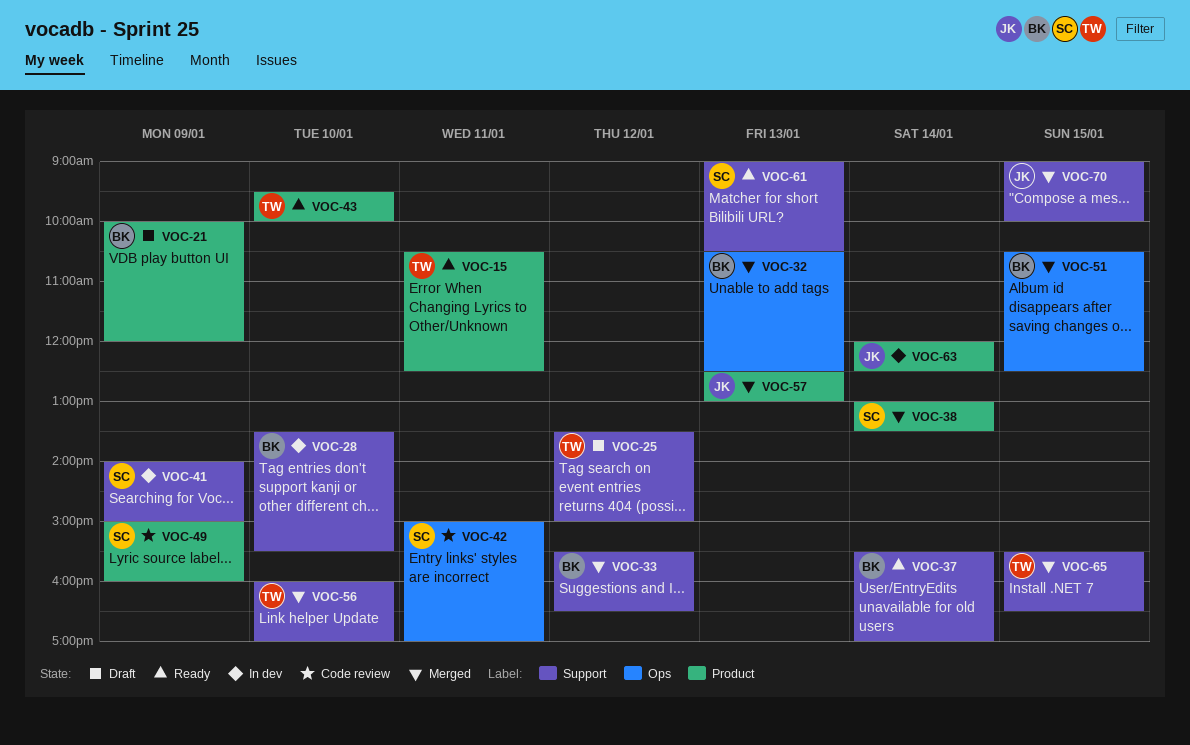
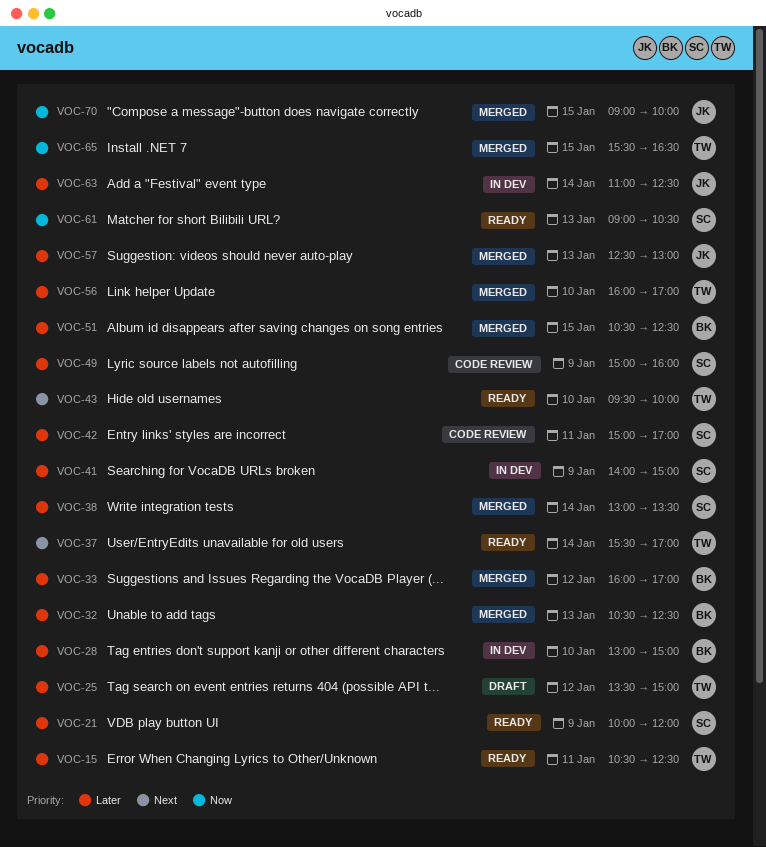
VOC-21, status: Draft -> Ready
VOC-21, owner: BK -> SC
VOC-28, begins: 13:30 -> 13:00
VOC-28, ends: 15:30 -> 15:00
VOC-33, begins: 15:30 -> 16:00
VOC-33, ends: 16:30 -> 17:00
VOC-37, owner: BK -> TW
VOC-63, begins: 12:00 -> 11:00

